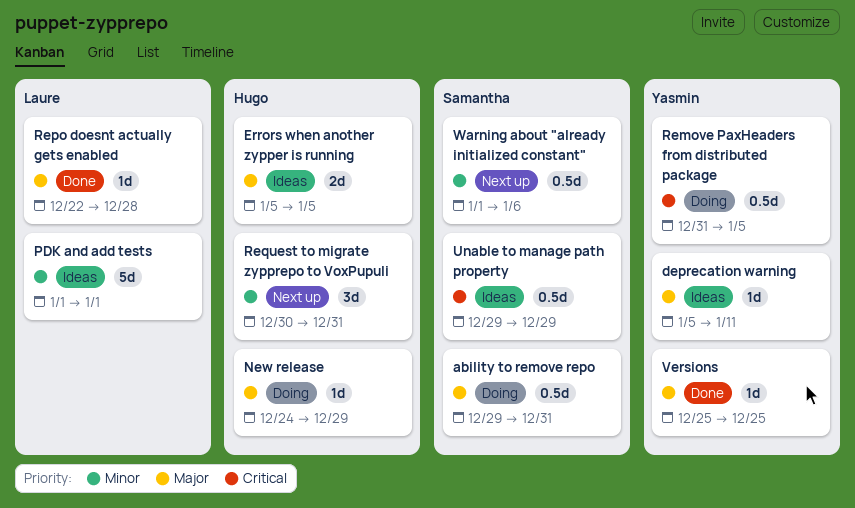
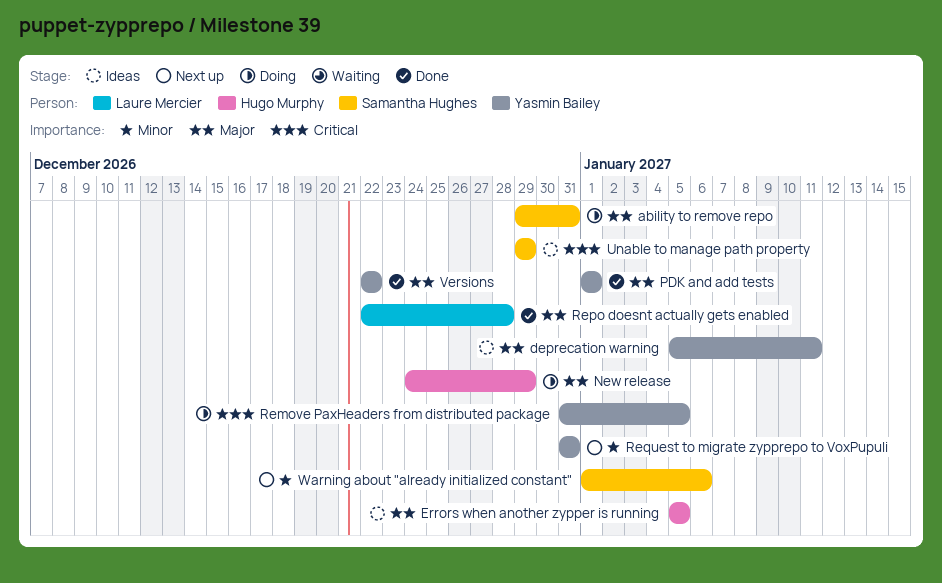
PDK and add tests, status: Ideas -> Done
PDK and add tests, owner: Laure Mercier -> Yasmin Bailey
PDK and add tests, priority: Minor -> Major
Request to migrate zypprepo to VoxPupuli, owner: Hugo Murphy -> Yasmin Bailey
Request to migrate zypprepo to VoxPupuli, start: Dec 30 -> Dec 31
Versions, start: Dec 25 -> Dec 22
Versions, due: Dec 25 -> Dec 22

